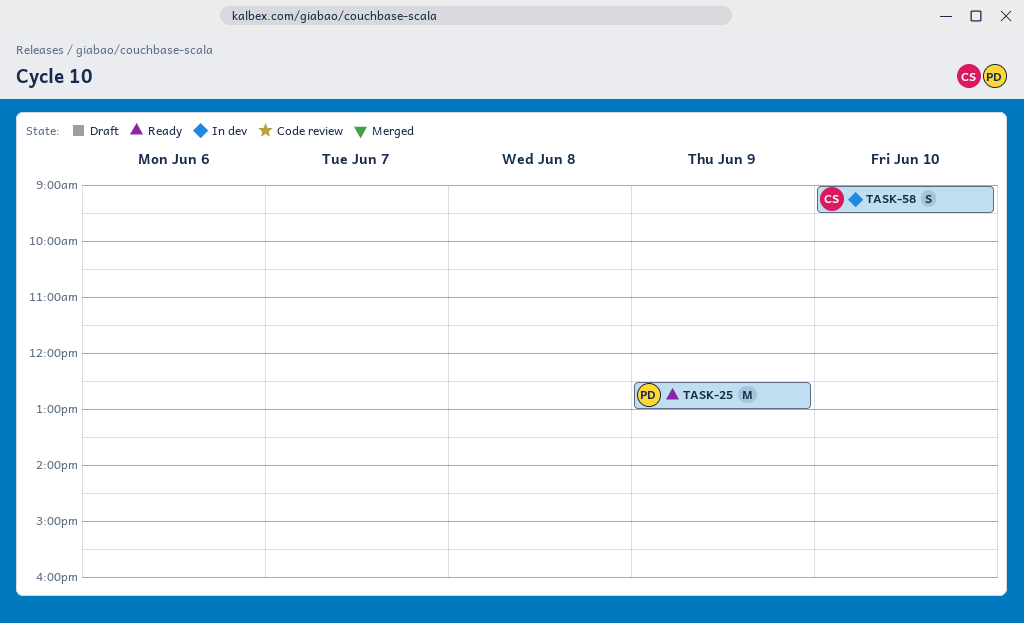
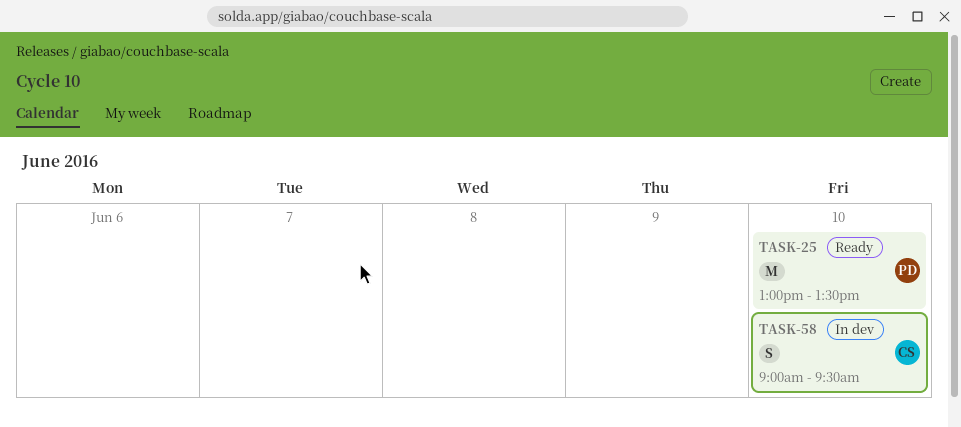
TASK-25, day: Jun 9 -> Jun 10
TASK-25, begins: 12:30 -> 13:00
TASK-25, ends: 13:00 -> 13:30

